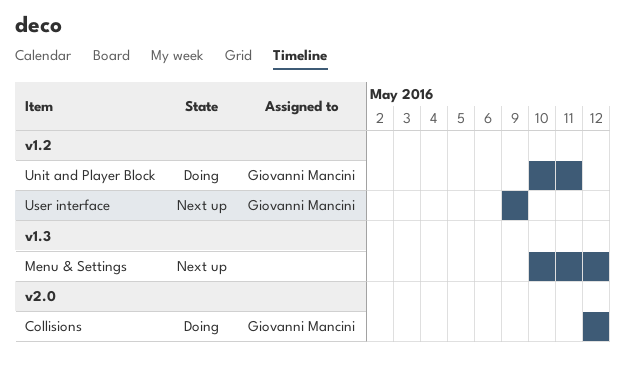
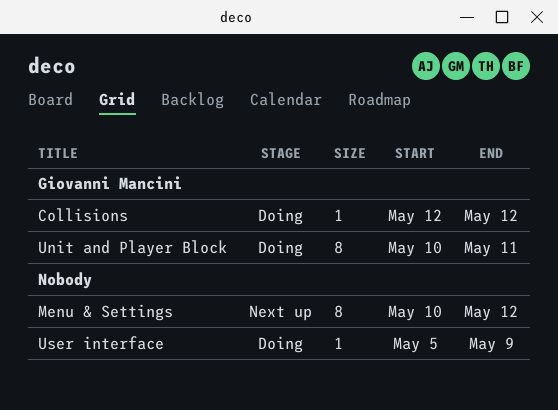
User interface, status: Next up -> Doing
User interface, owner: Giovanni Mancini -> none
User interface, start: May 9 -> May 5

